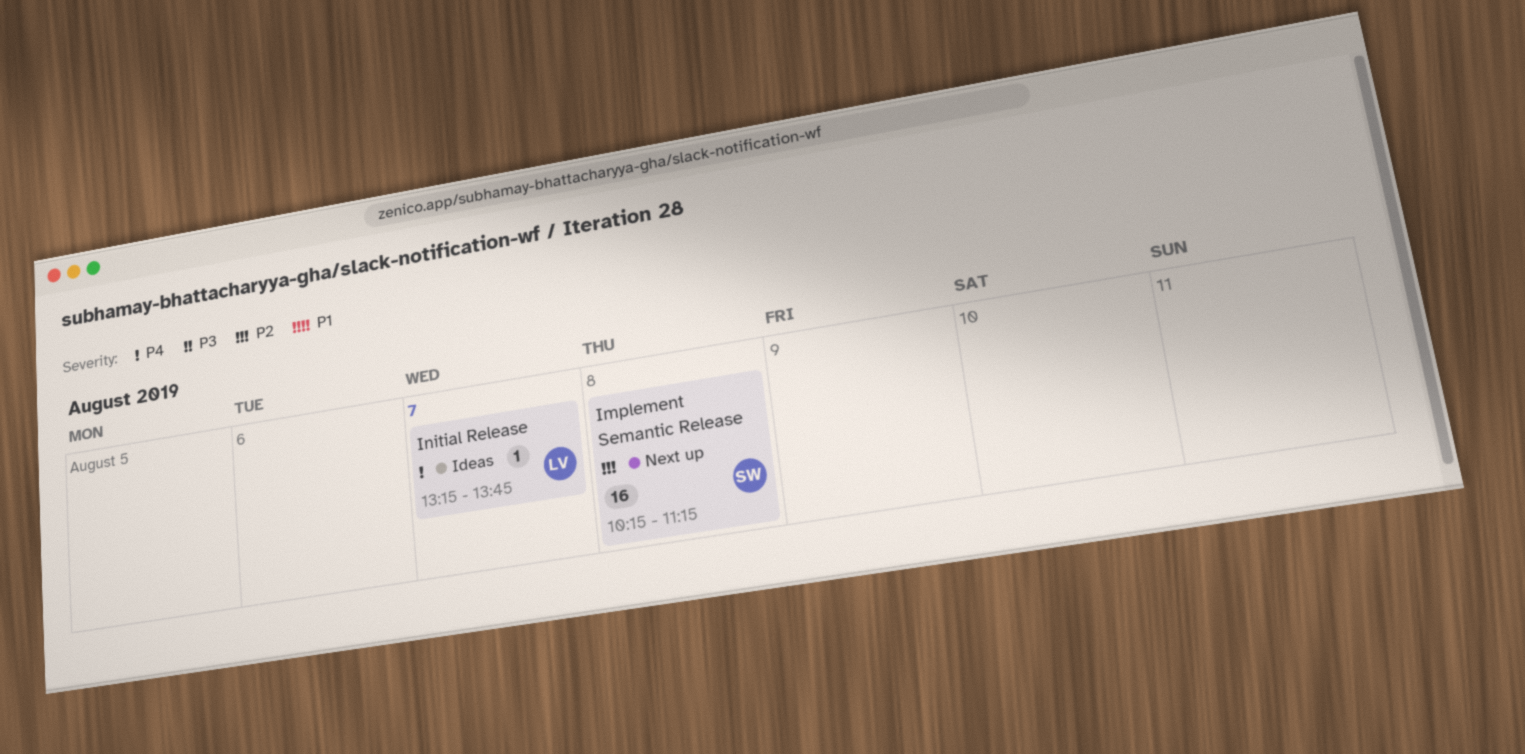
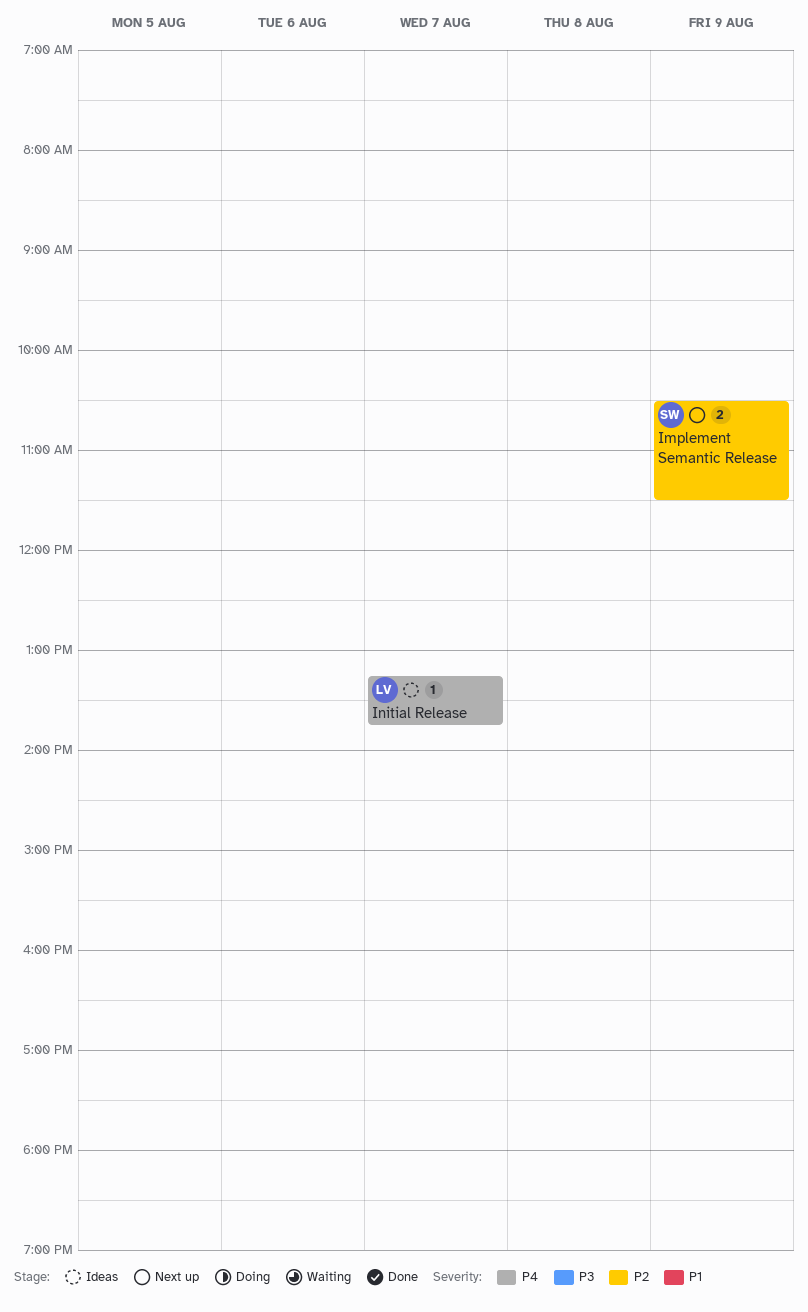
Implement Semantic Release, estimate: 16 -> 2
Implement Semantic Release, day: Aug 8 -> Aug 9
Implement Semantic Release, begins: 10:15 -> 10:30
Implement Semantic Release, ends: 11:15 -> 11:30

